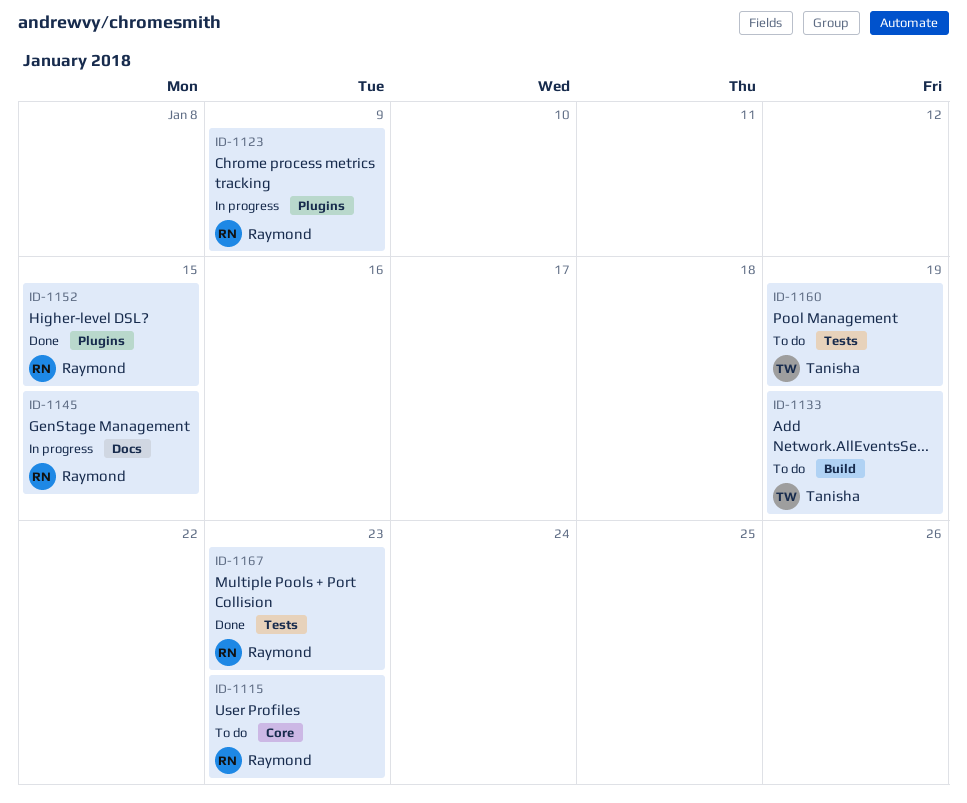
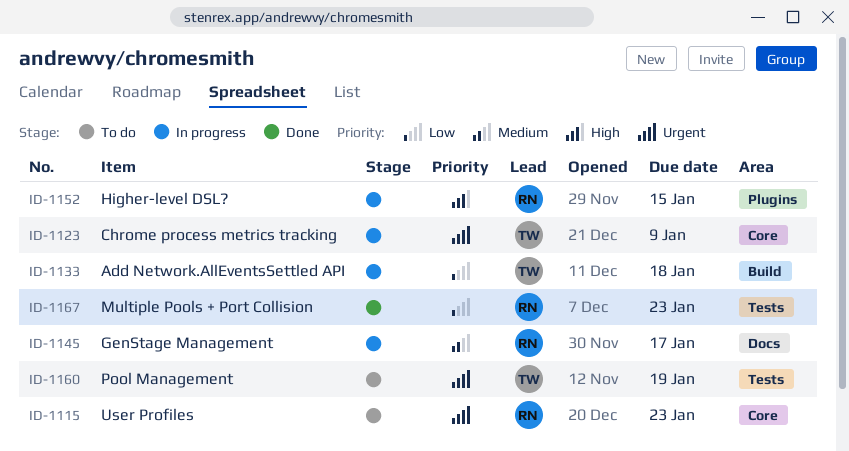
ID-1123, owner: Raymond -> Tanisha
ID-1123, label: Plugins -> Core
ID-1133, status: To do -> In progress
ID-1133, due: Jan 19 -> Jan 18
ID-1145, due: Jan 15 -> Jan 17
ID-1152, status: Done -> In progress

